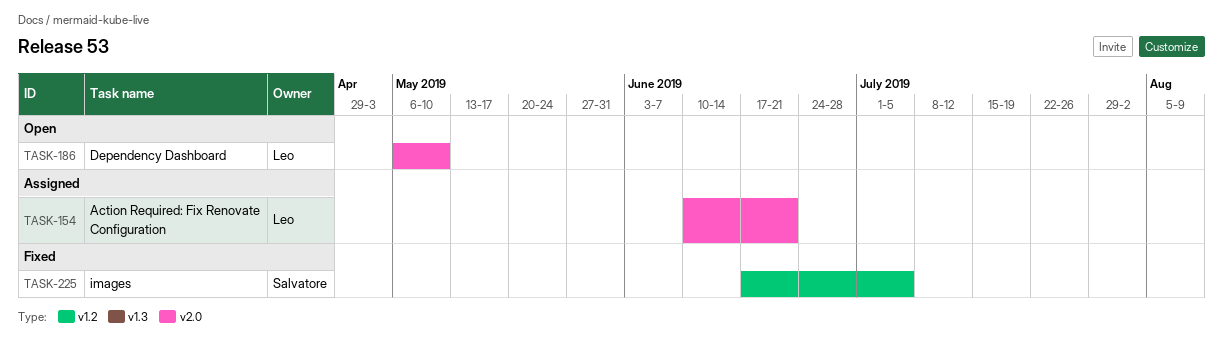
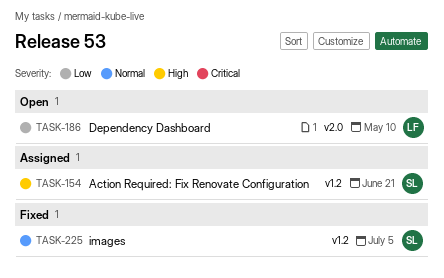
TASK-154, owner: Leo -> Salvatore
TASK-154, label: v2.0 -> v1.2

